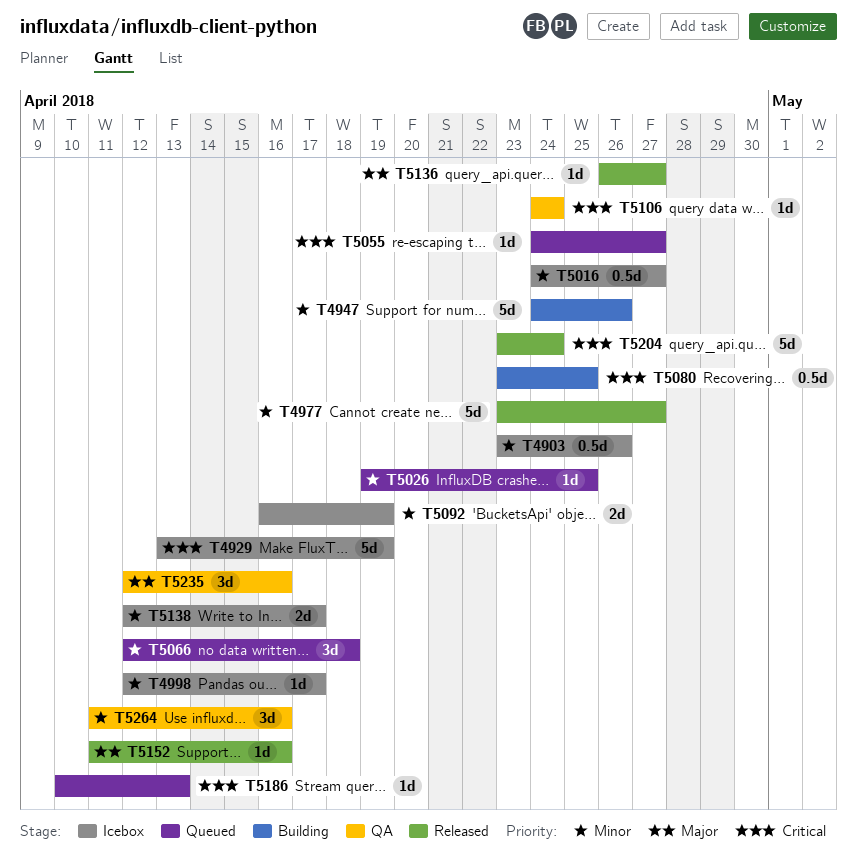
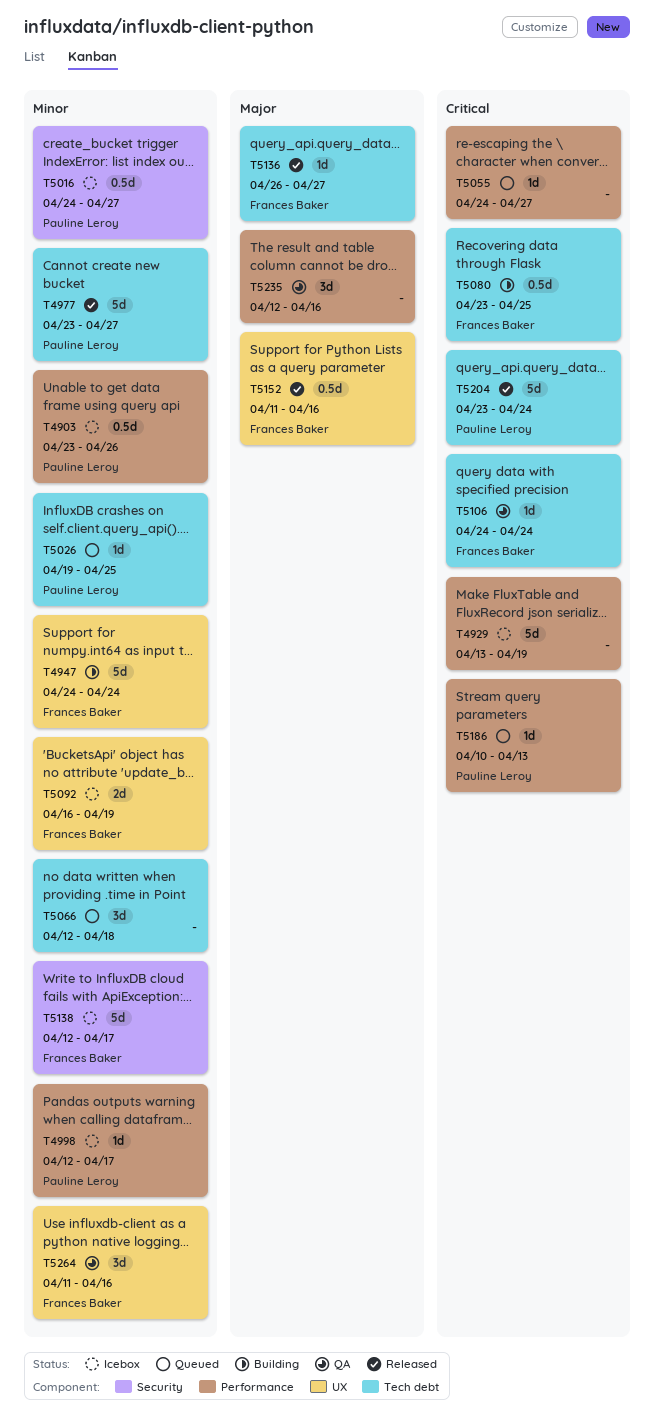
T4947, due: Apr 26 -> Apr 24
T5138, estimate: 2d -> 5d
T5152, estimate: 1d -> 0.5d

